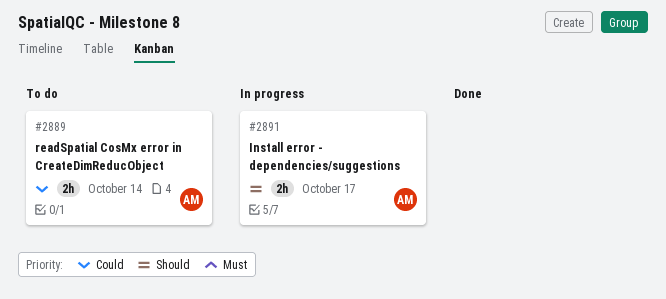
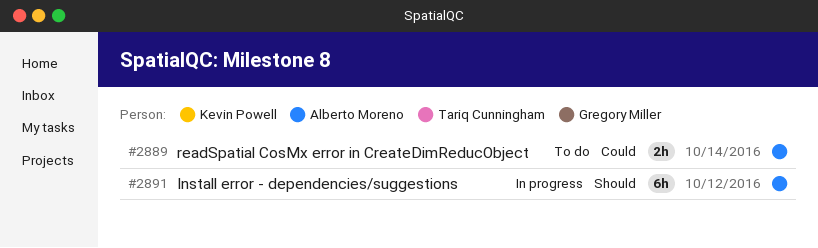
#2891, estimate: 2h -> 6h
#2891, due: Oct 17 -> Oct 12

